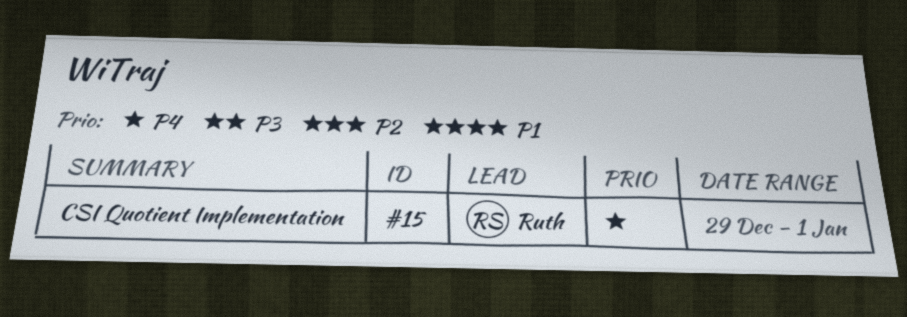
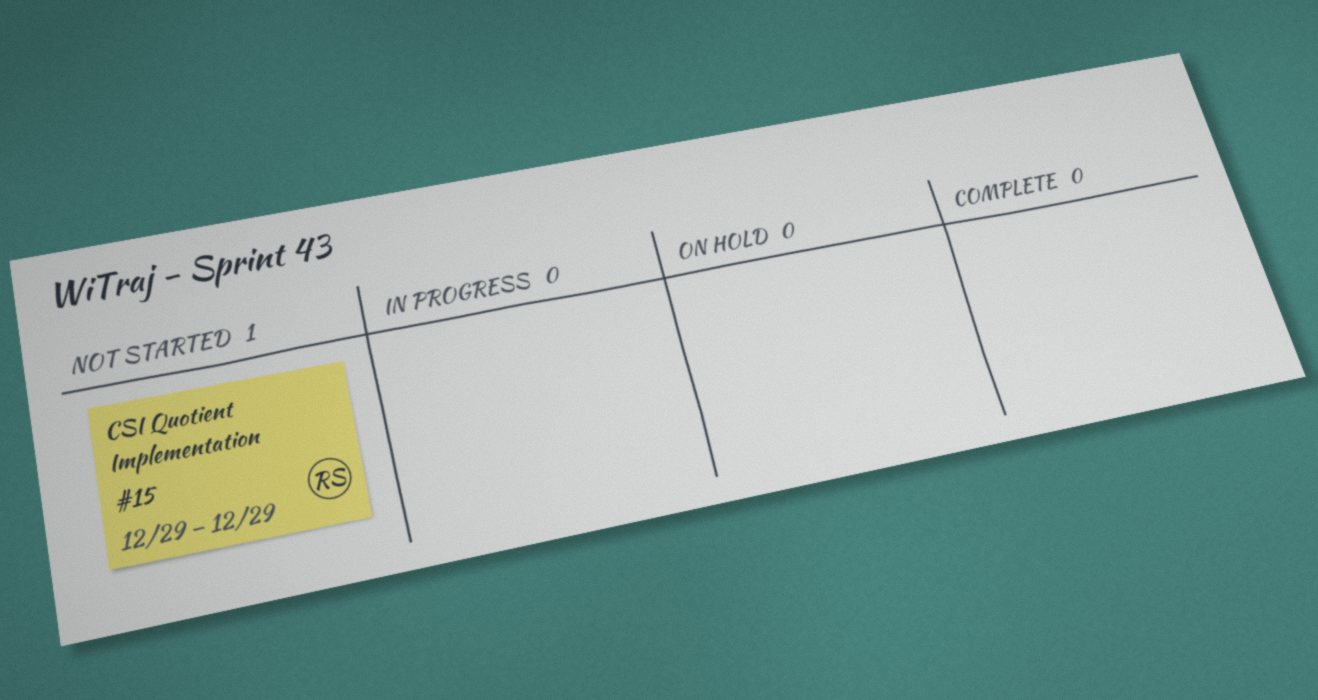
#15, due: Jan 1 -> Dec 29

